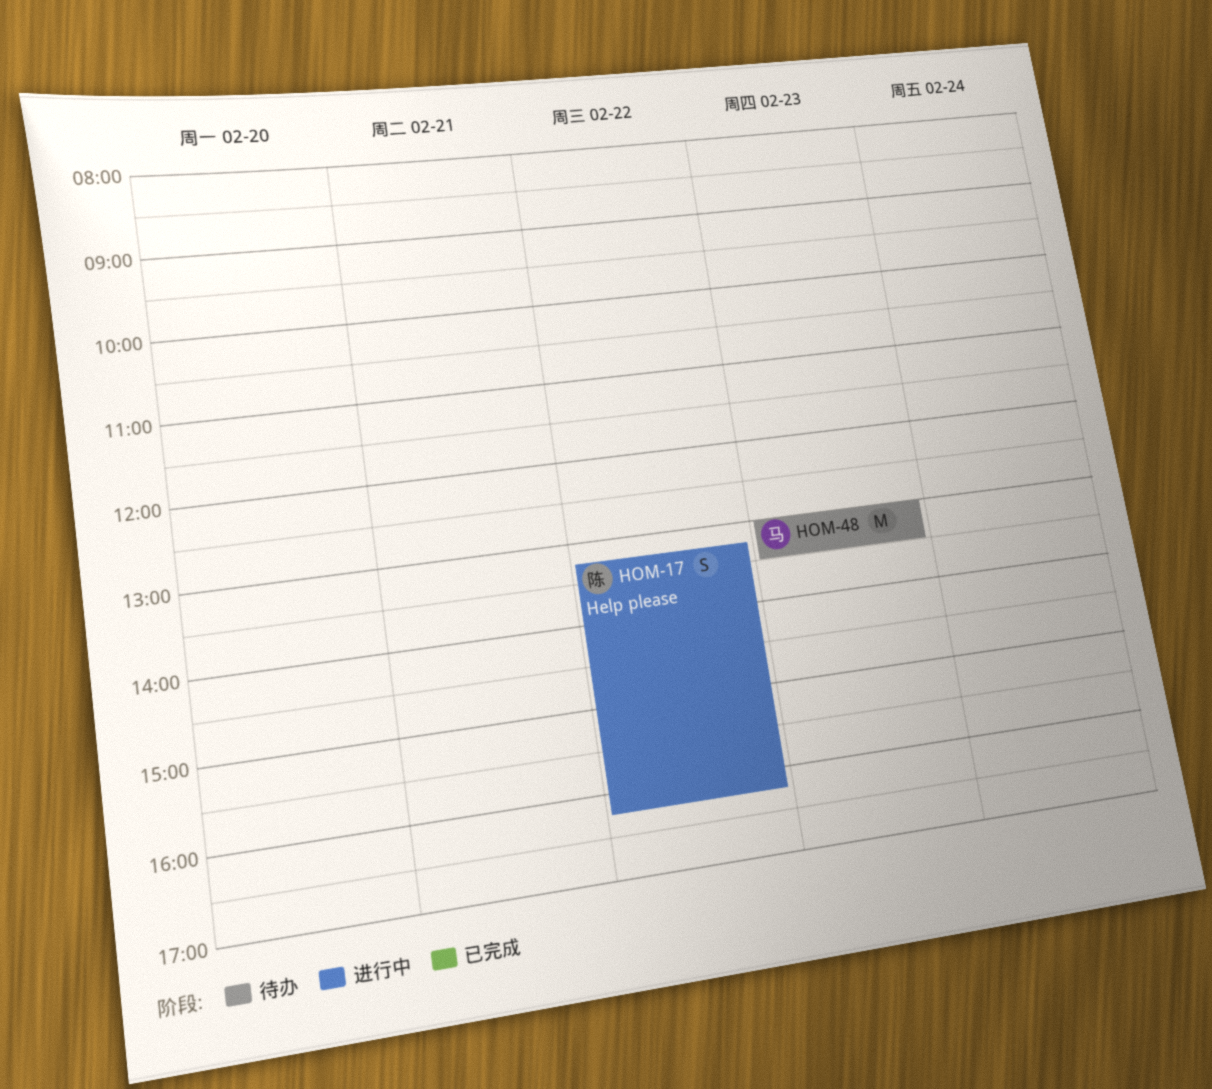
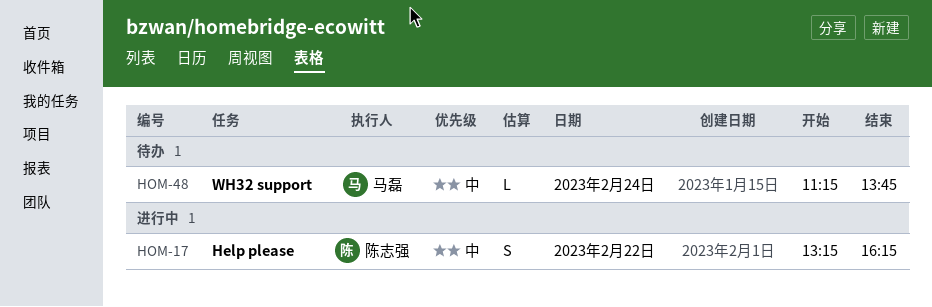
HOM-48, estimate: M -> L
HOM-48, day: Feb 23 -> Feb 24
HOM-48, begins: 13:00 -> 11:15
HOM-48, ends: 13:30 -> 13:45

